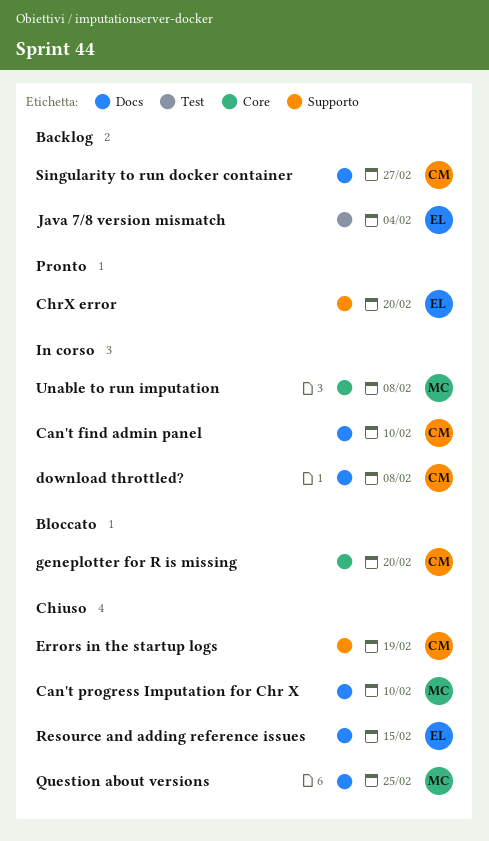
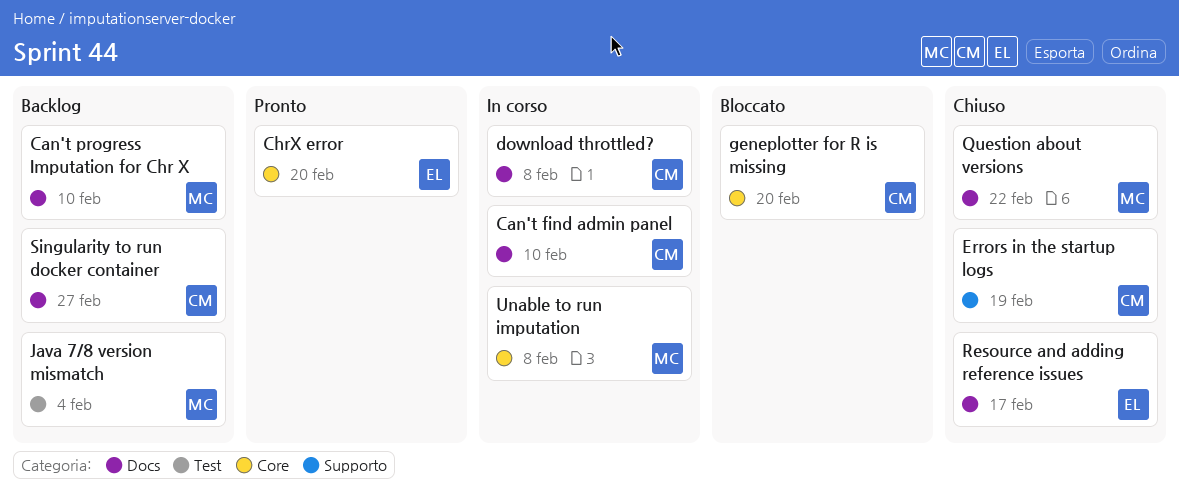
Can't progress Imputation for Chr X, status: Chiuso -> Backlog
ChrX error, label: Supporto -> Core
Java 7/8 version mismatch, owner: EL -> MC
Question about versions, due: Feb 25 -> Feb 22
Resource and adding reference issues, due: Feb 15 -> Feb 17

